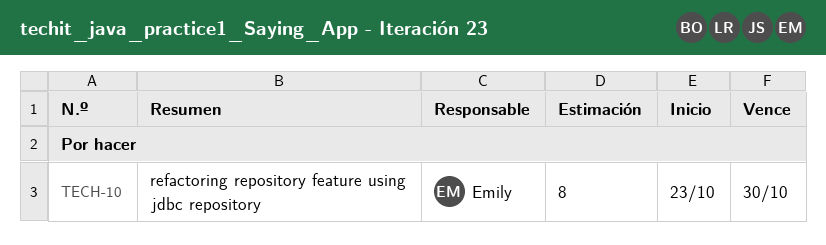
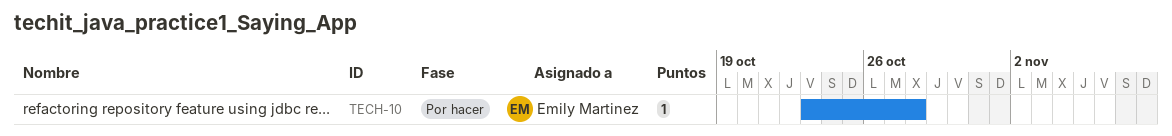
TECH-10, estimate: 8 -> 1
TECH-10, due: Oct 30 -> Oct 28

